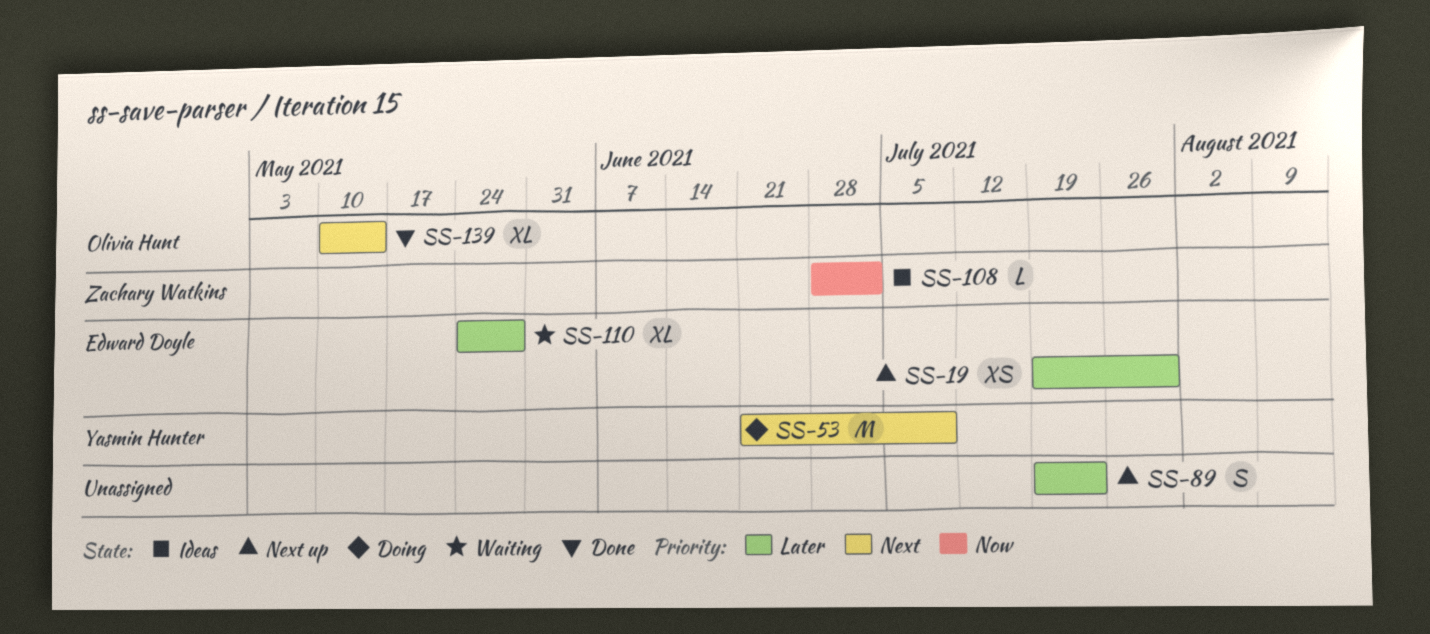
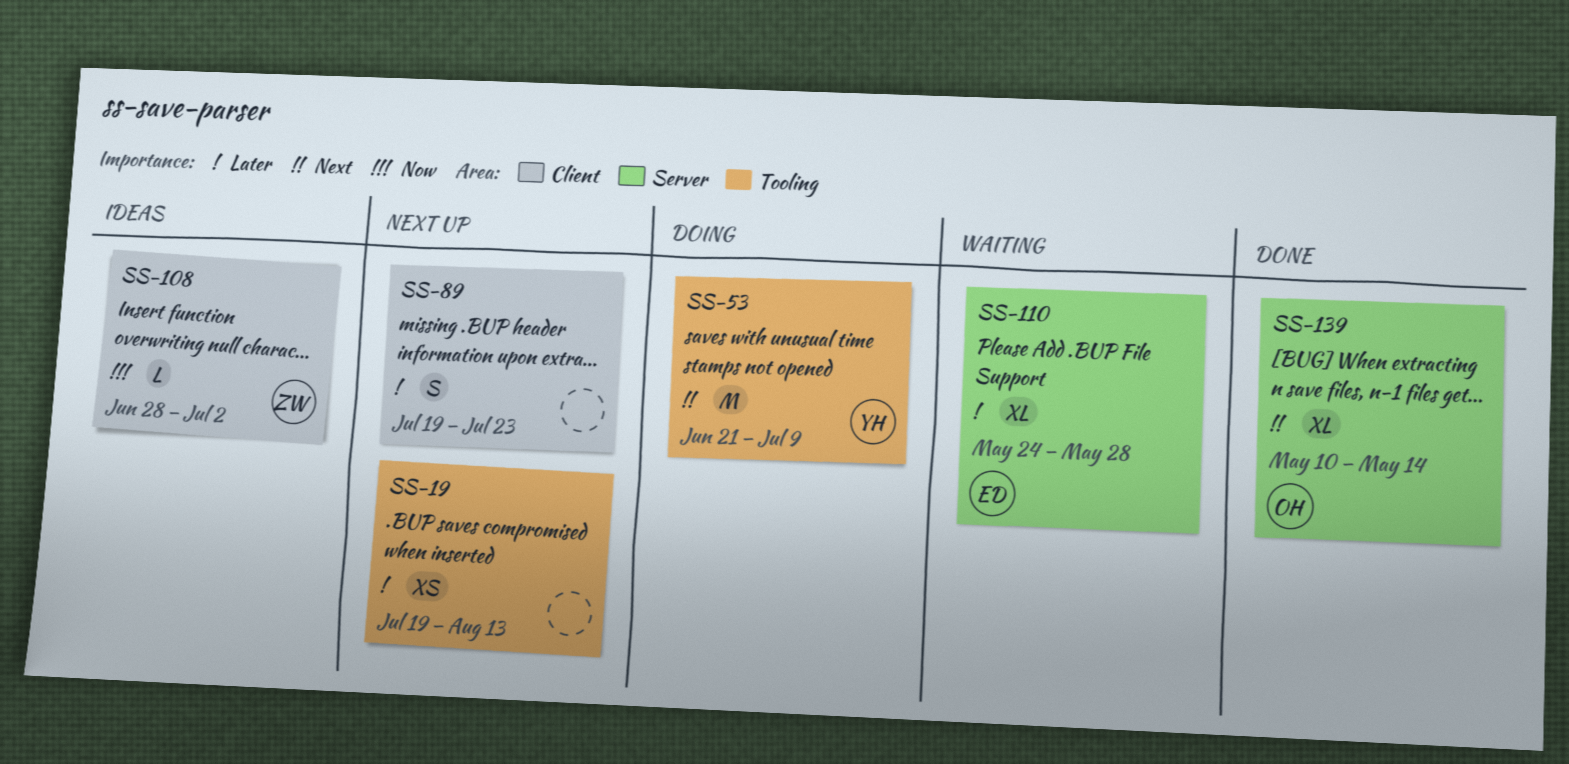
SS-19, owner: Edward Doyle -> none
SS-19, due: Jul 30 -> Aug 13

